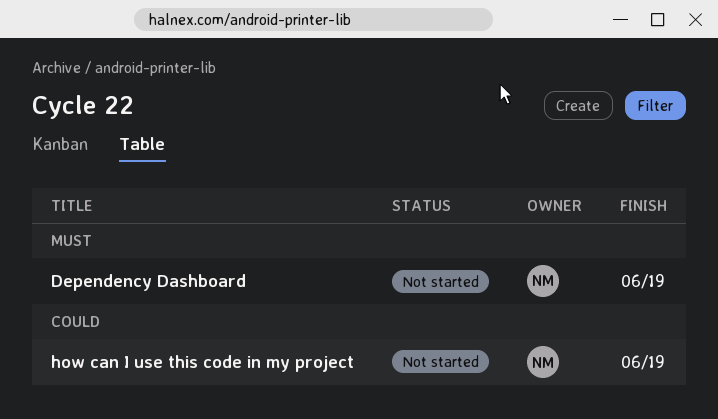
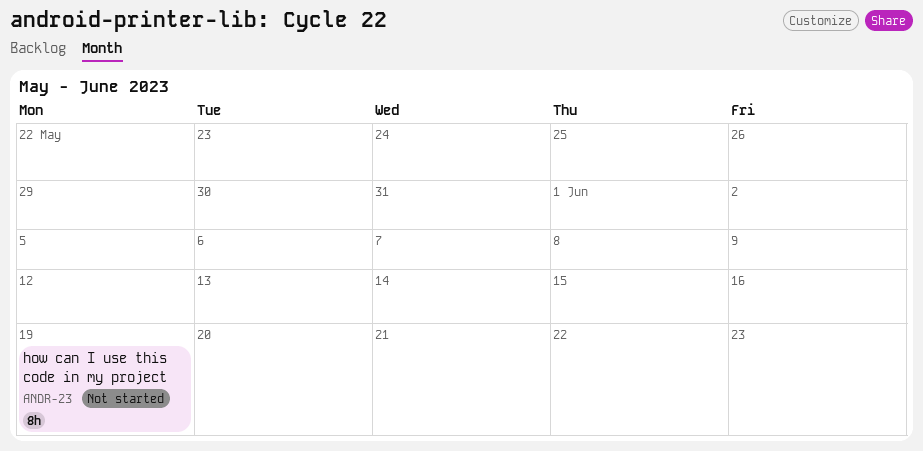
Dependency Dashboard: present -> none

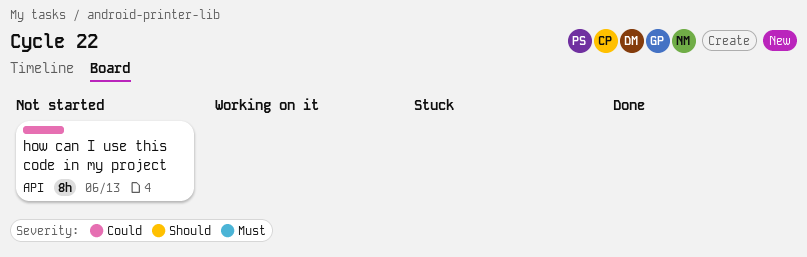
how can I use this code in my project, due: Jun 19 -> Jun 13

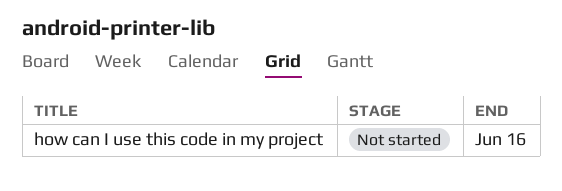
how can I use this code in my project, due: Jun 13 -> Jun 16

